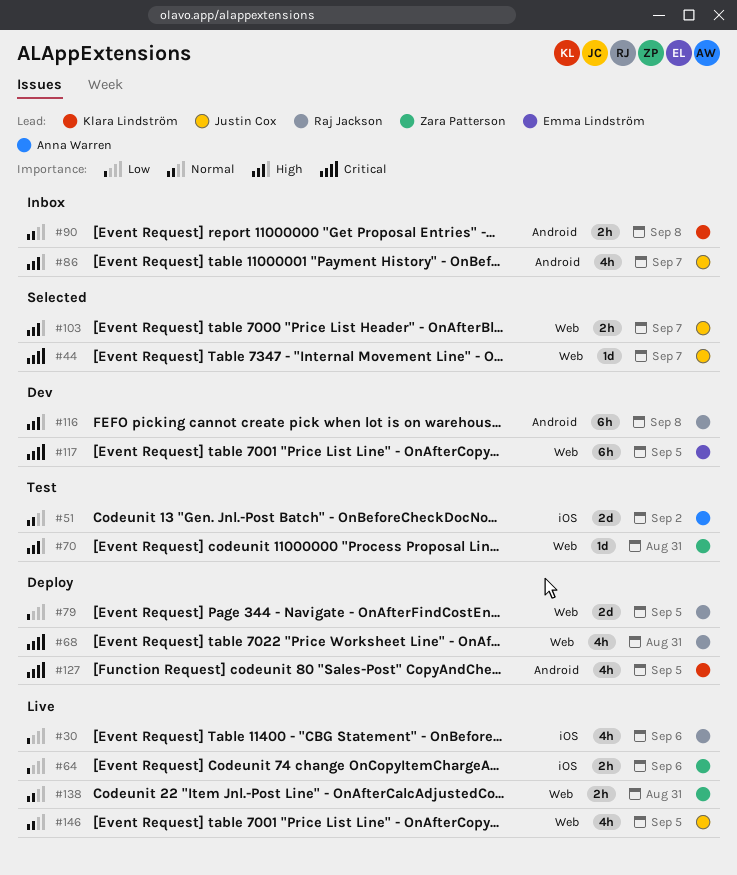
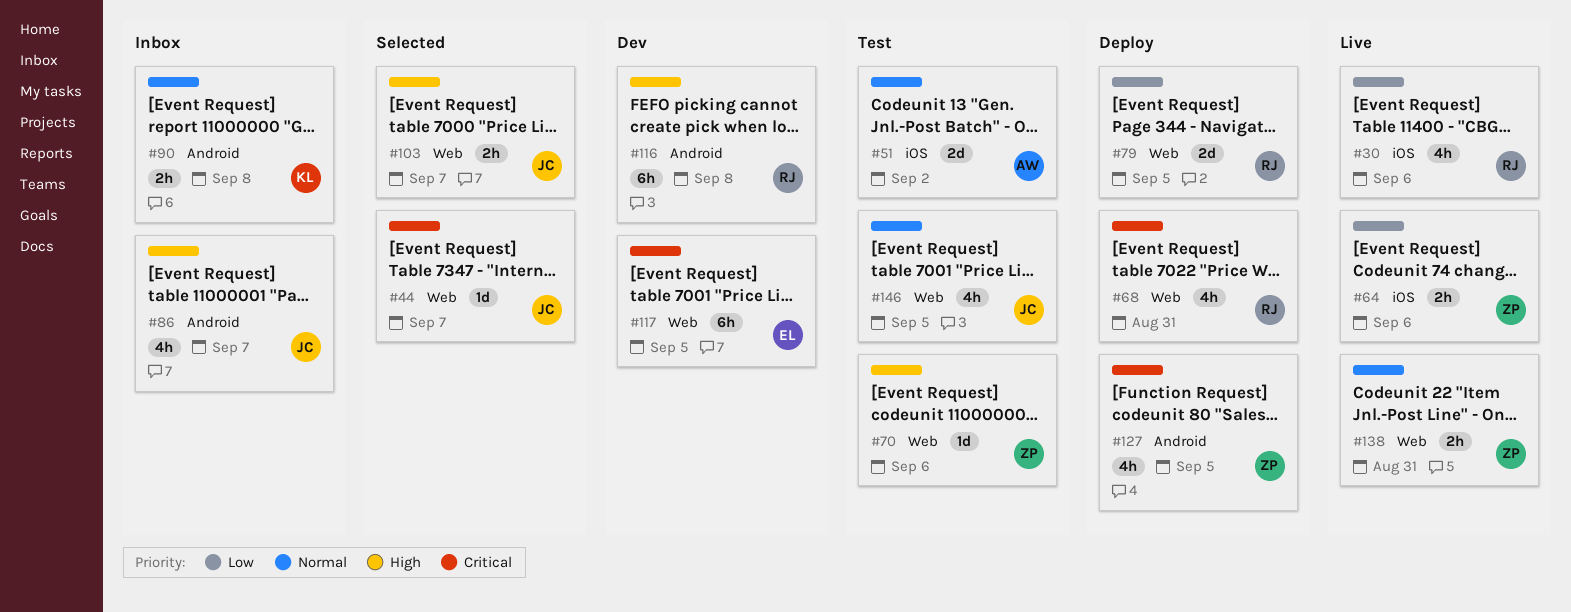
#70, due: Aug 31 -> Sep 6
#127, owner: Klara Lindström -> Zara Patterson
#146, status: Live -> Test

